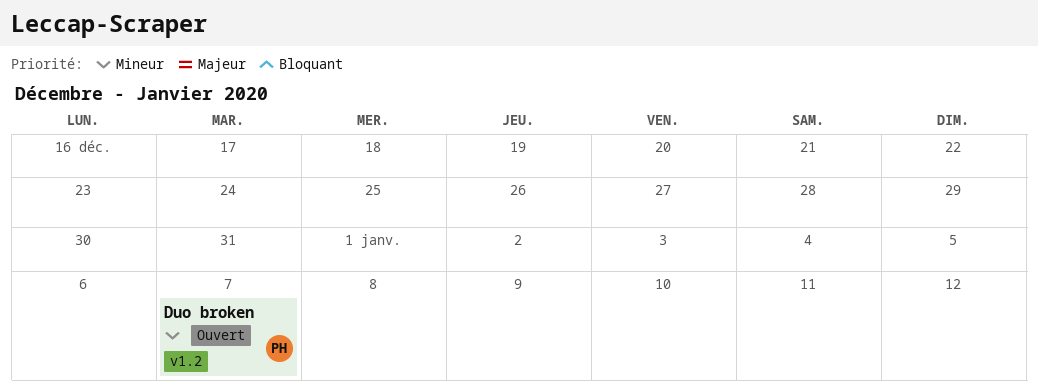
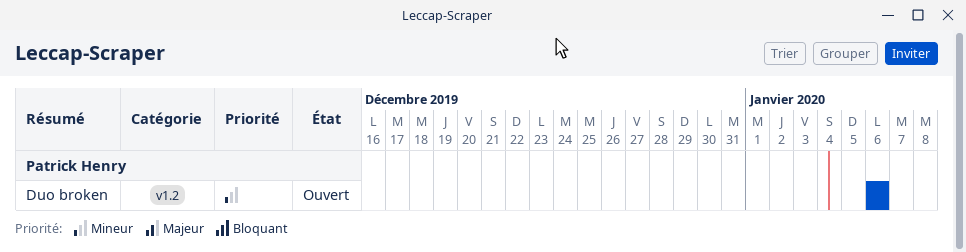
Duo broken, due: Jan 7 -> Jan 6

